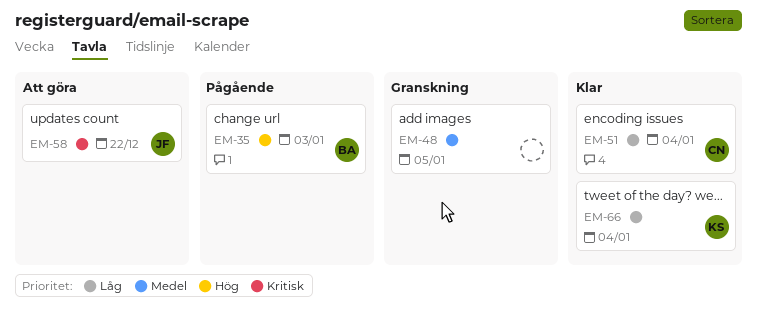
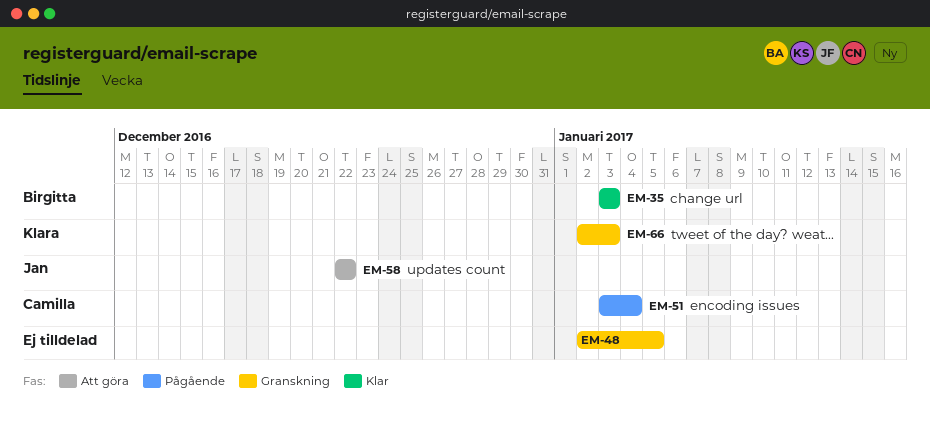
EM-35, status: Pågående -> Klar
EM-51, status: Klar -> Pågående
EM-66, status: Klar -> Granskning
EM-66, due: Jan 4 -> Jan 3

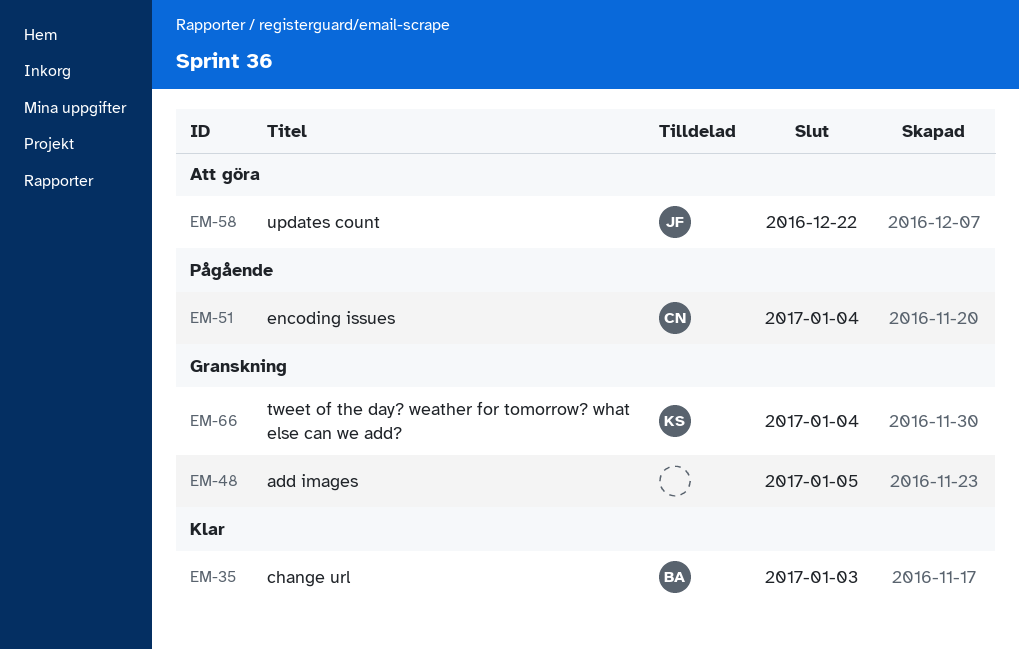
EM-66, due: Jan 3 -> Jan 4

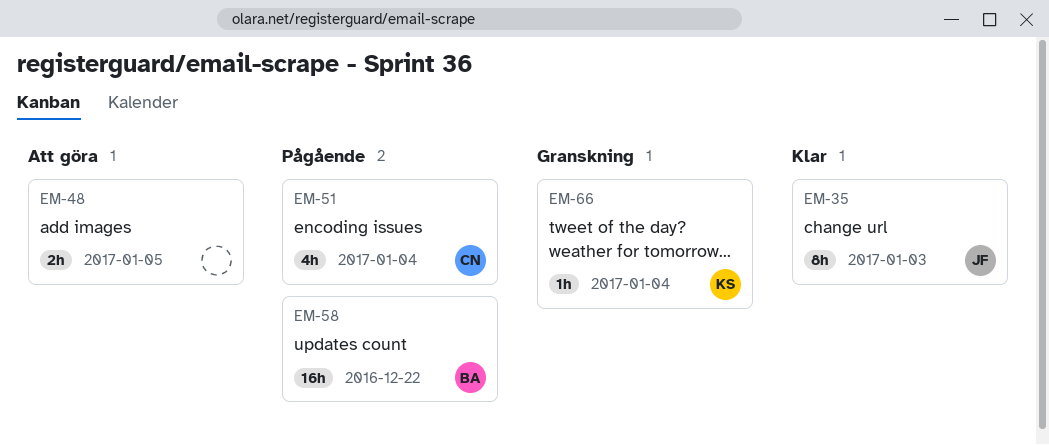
EM-35, owner: BA -> JF
EM-48, status: Granskning -> Att göra
EM-58, status: Att göra -> Pågående
EM-58, owner: JF -> BA

